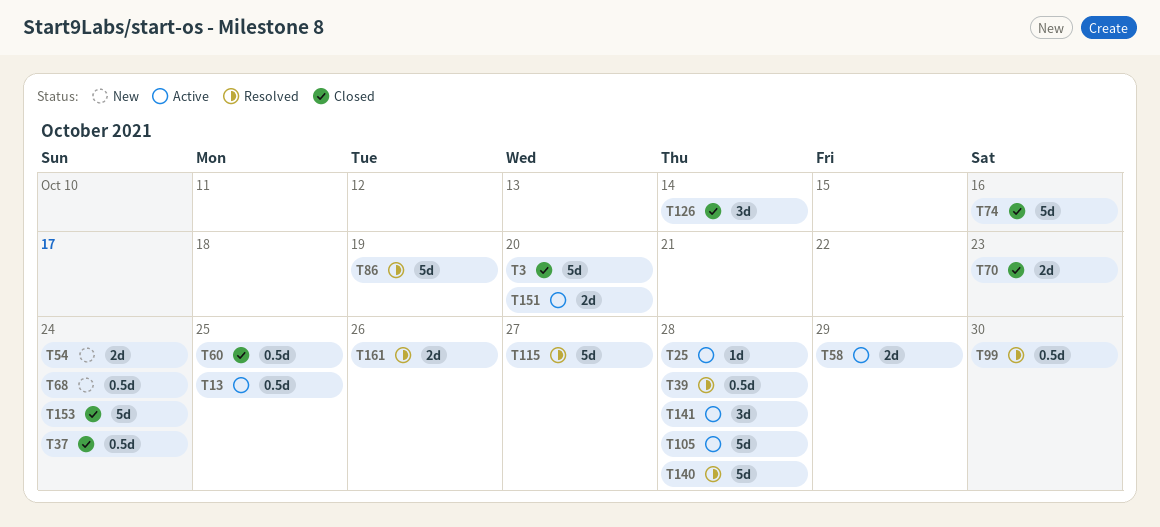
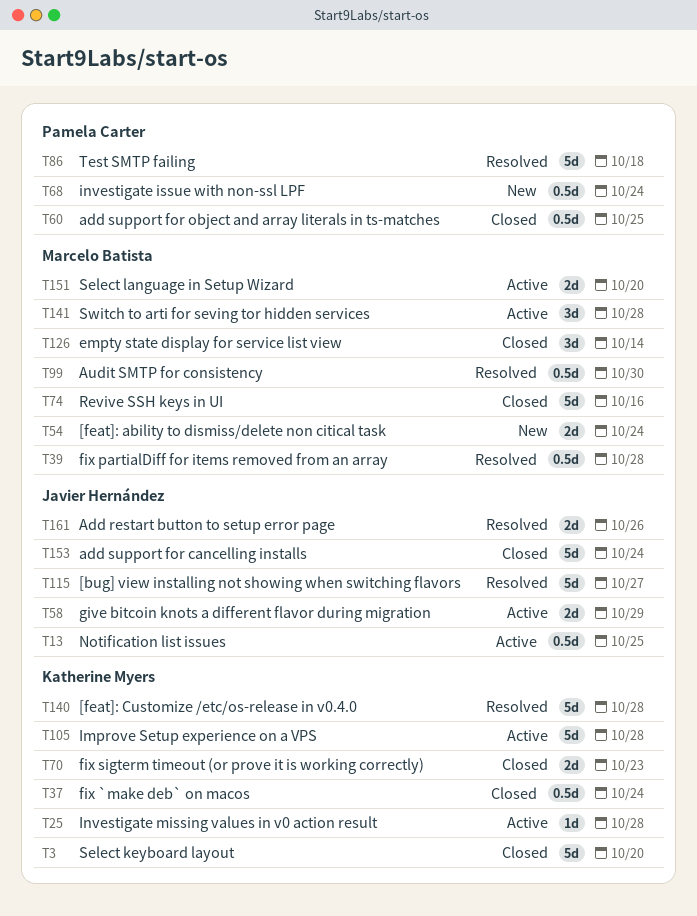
T86, due: Oct 19 -> Oct 18

